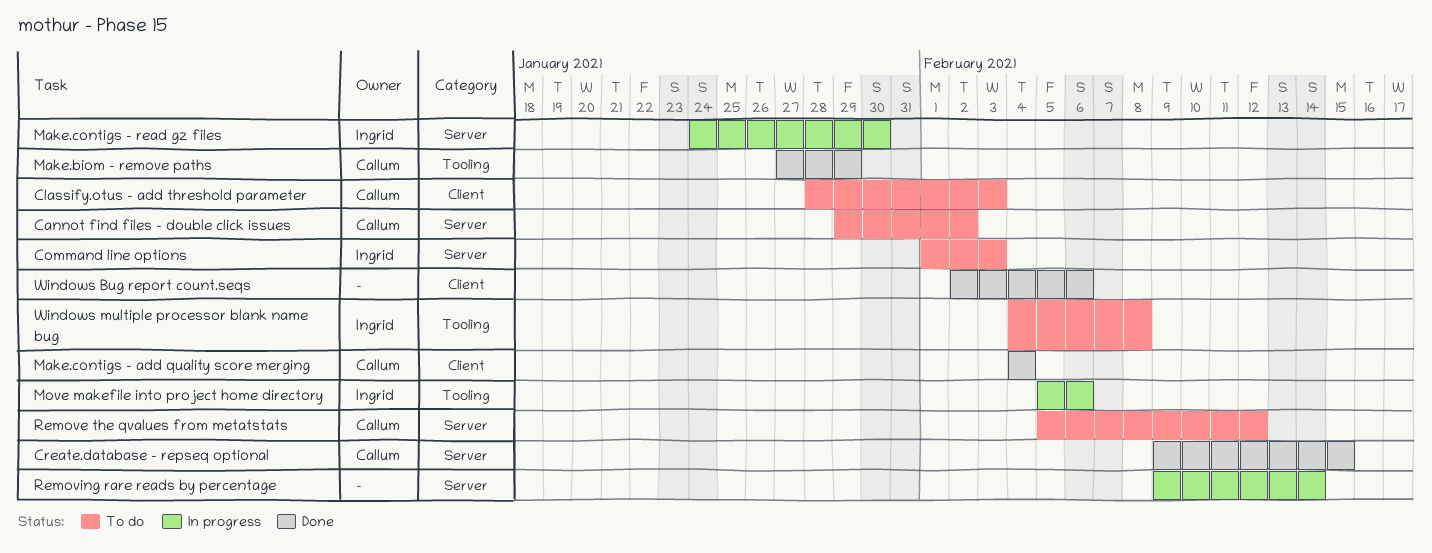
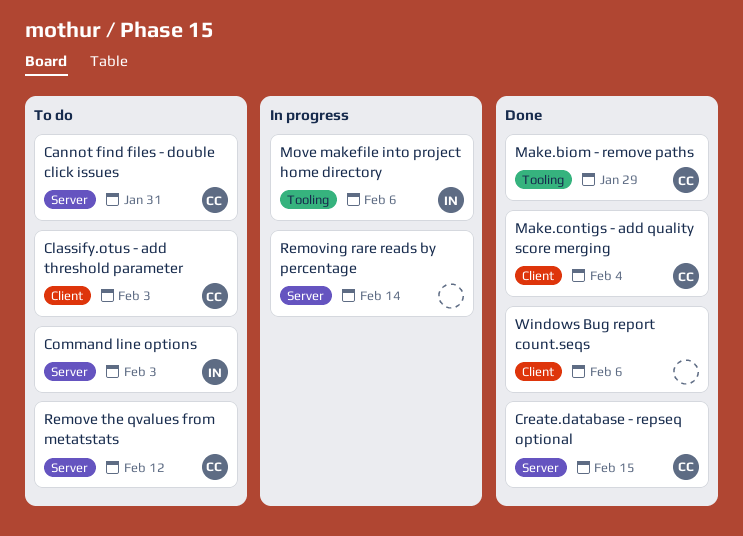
Cannot find files - double click issues, due: Feb 2 -> Jan 31
Make.contigs - read gz files: present -> none
Windows multiple processor blank name bug: present -> none

